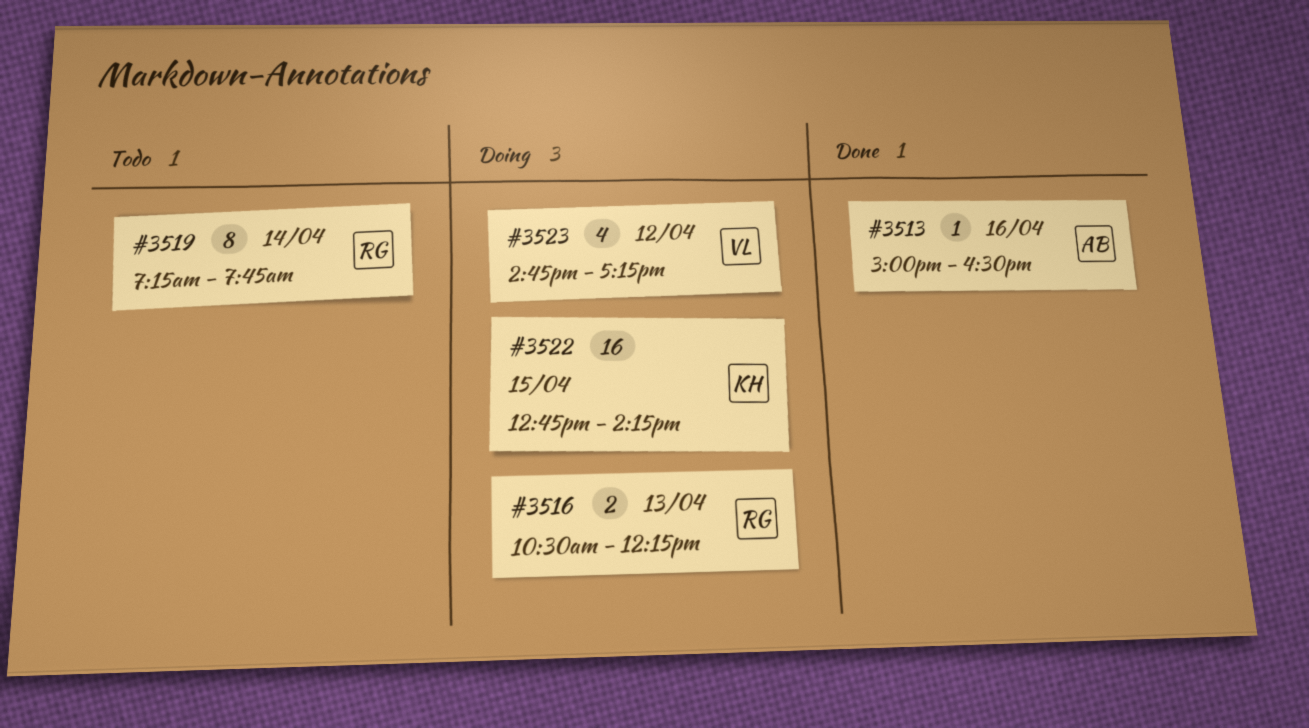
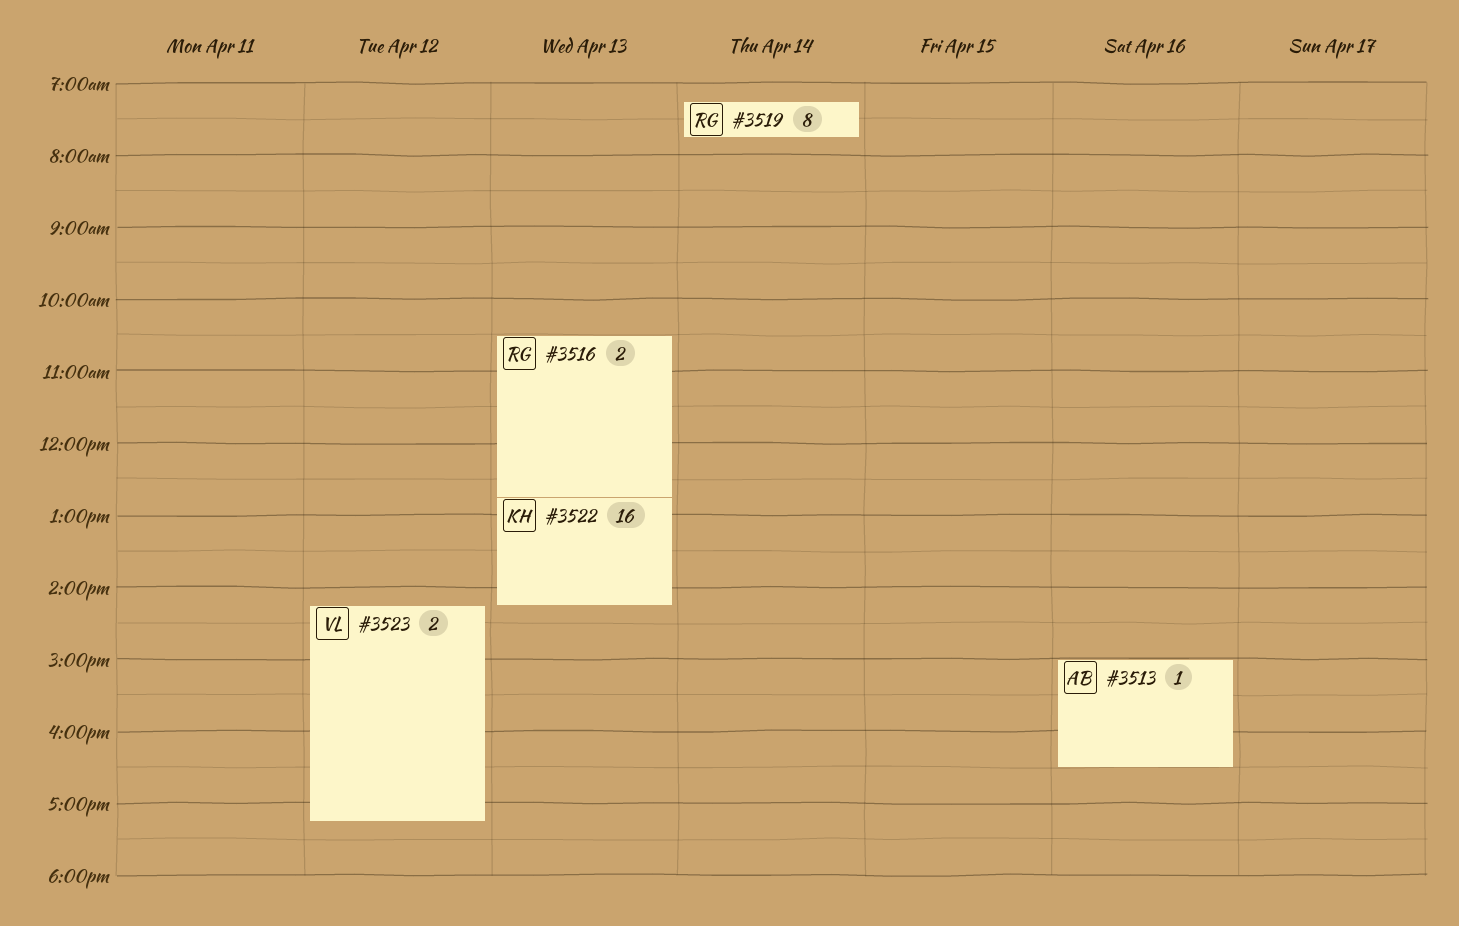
#3516, ends: 12:15 -> 12:45
#3522, day: Apr 15 -> Apr 13
#3523, estimate: 4 -> 2
#3523, begins: 14:45 -> 14:15

